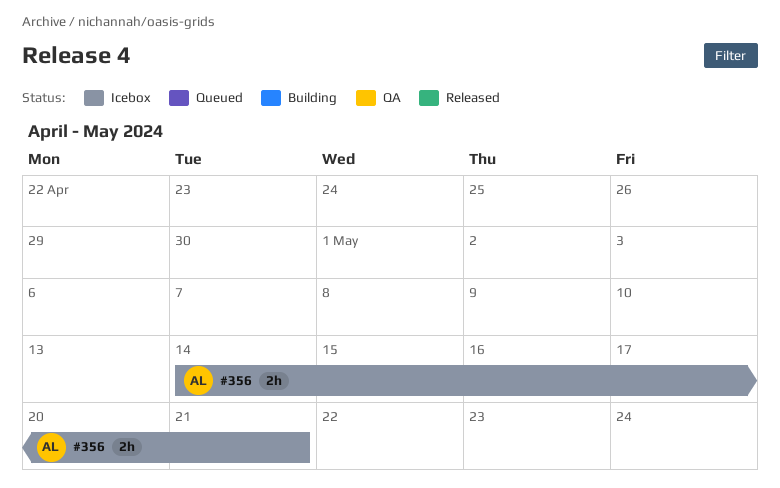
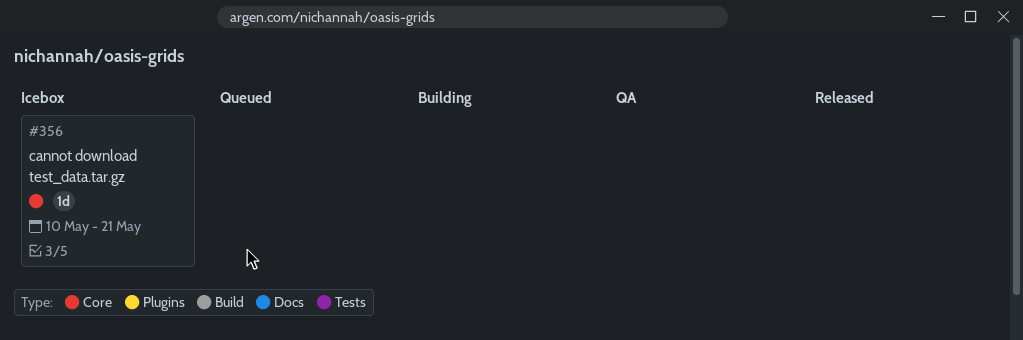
#356, estimate: 2h -> 1d
#356, start: May 14 -> May 10

